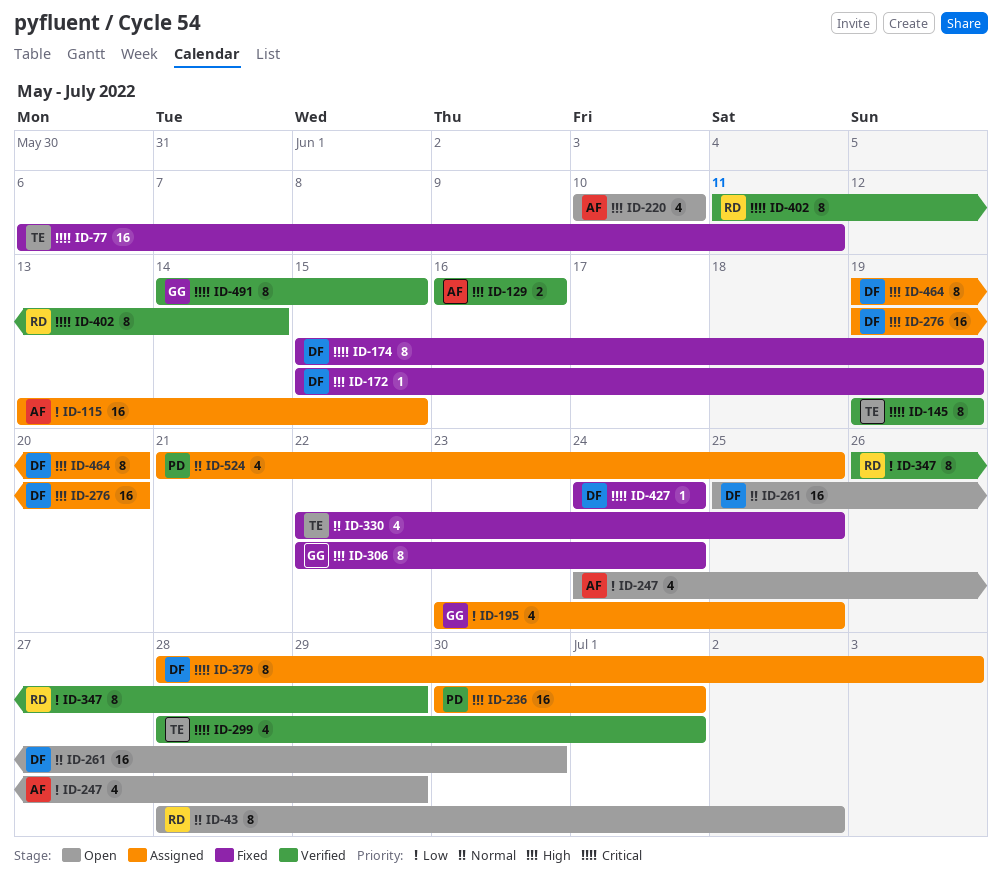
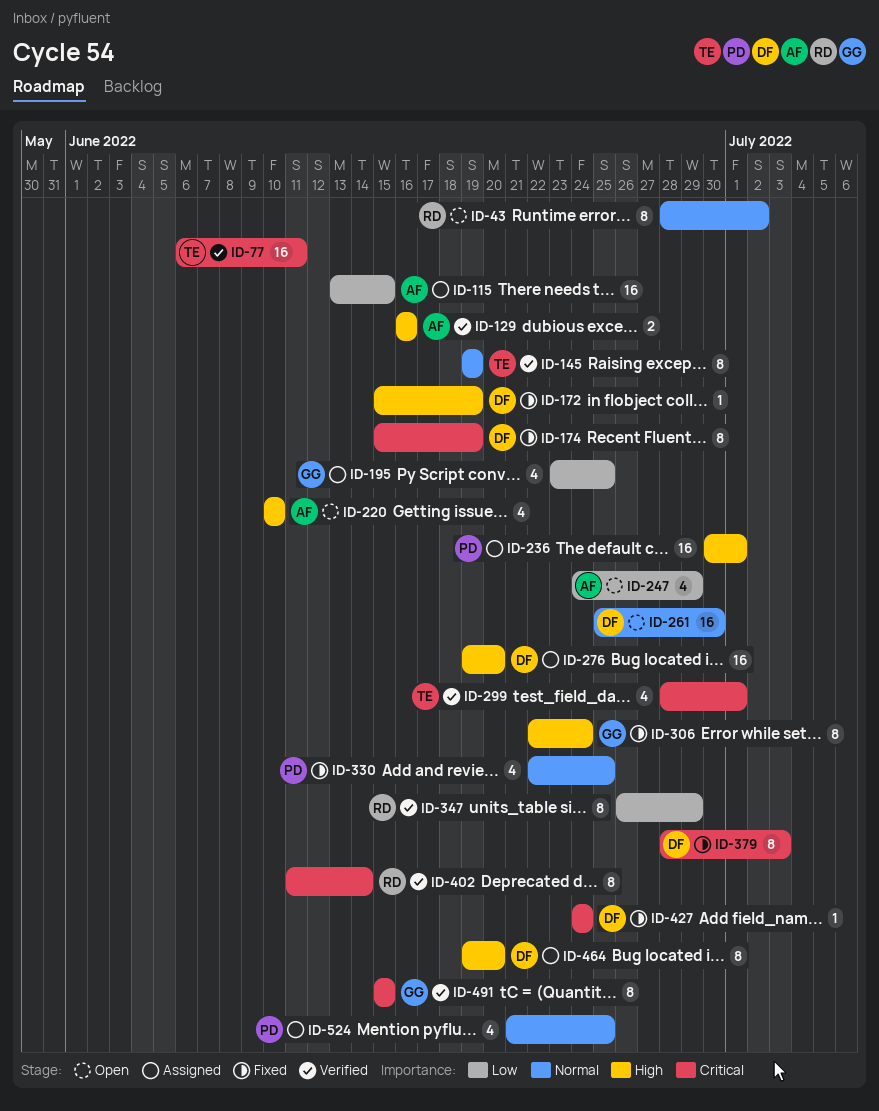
ID-77, status: Fixed -> Verified
ID-145, priority: Critical -> Normal
ID-330, owner: TE -> PD
ID-379, status: Assigned -> Fixed
ID-491, start: Jun 14 -> Jun 15

